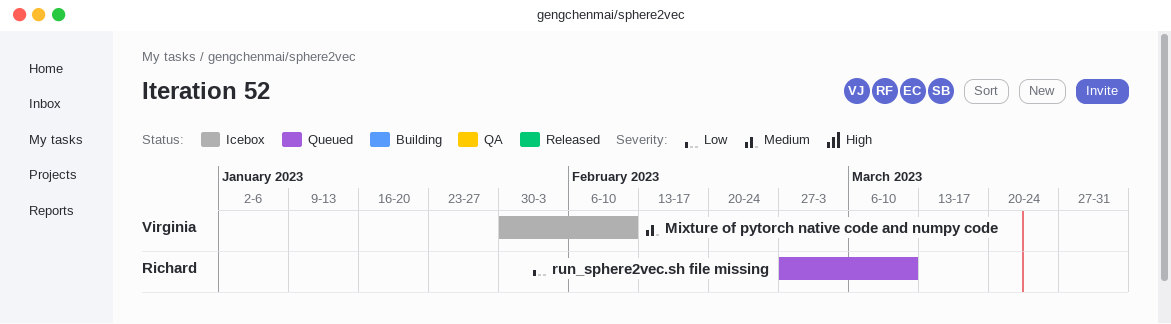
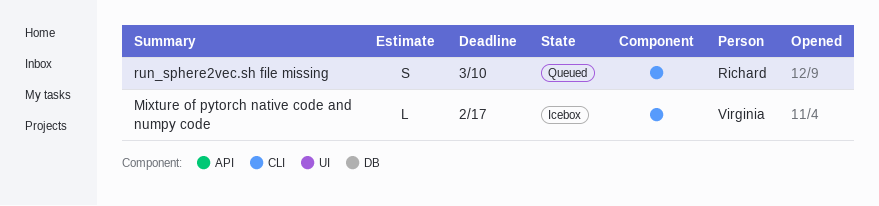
Mixture of pytorch native code and numpy code, due: Feb 10 -> Feb 17

